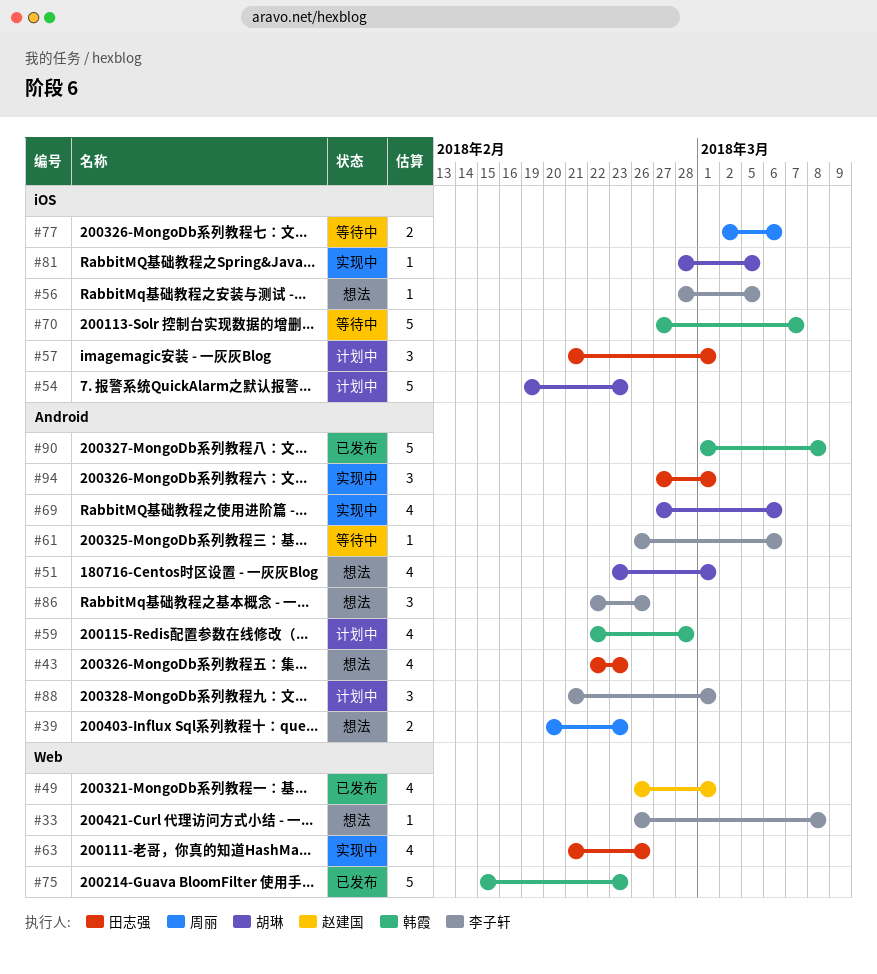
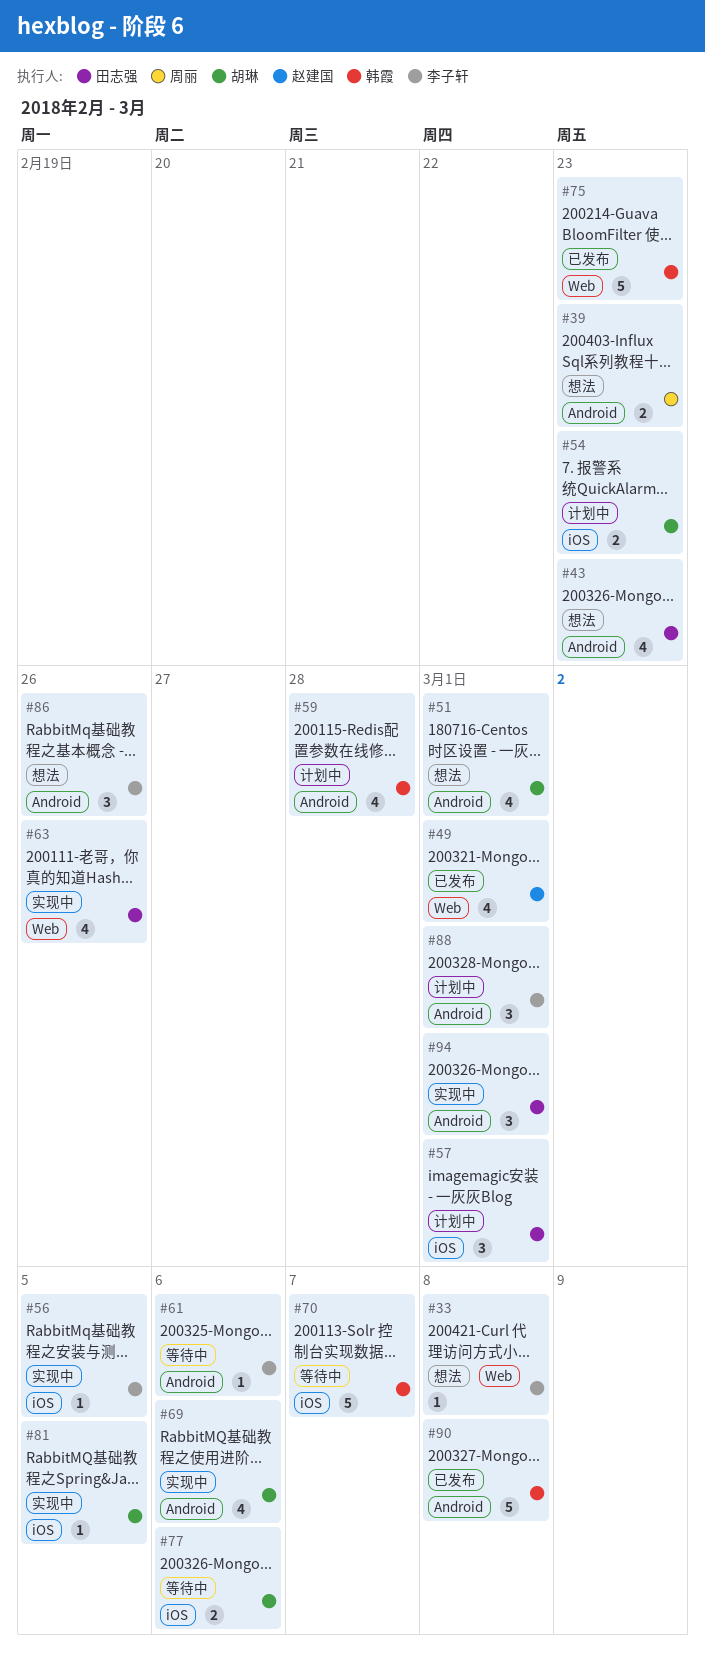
#54, estimate: 5 -> 2
#56, status: 想法 -> 实现中
#77, owner: 周丽 -> 胡琳

